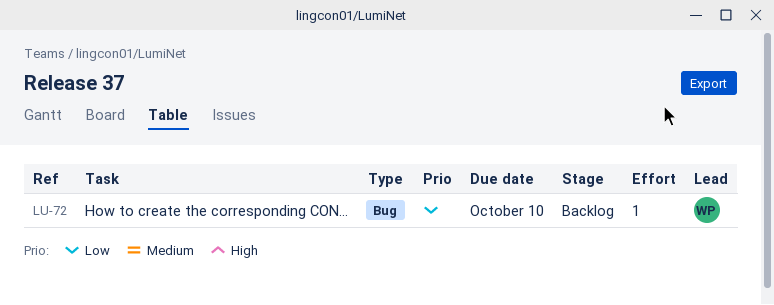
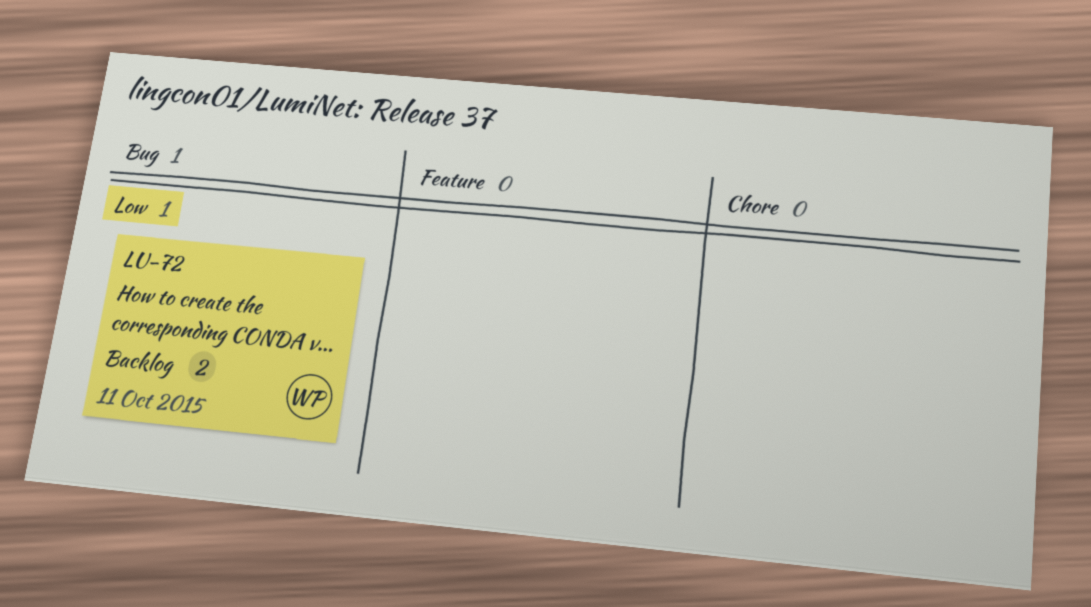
LU-72, estimate: 1 -> 2
LU-72, due: Oct 10 -> Oct 11

